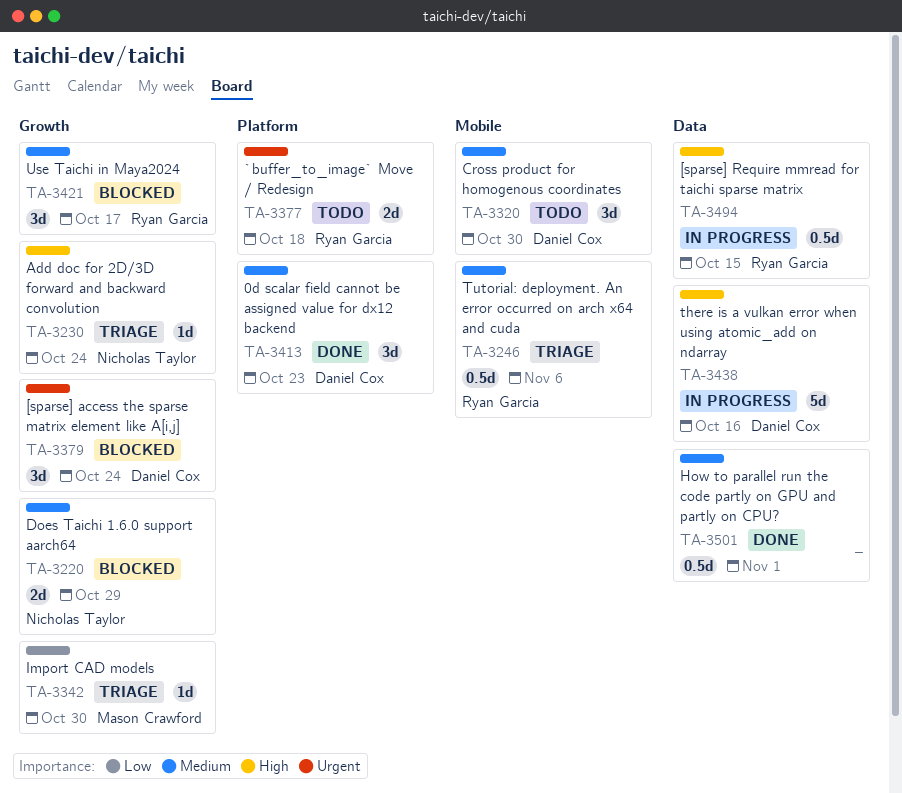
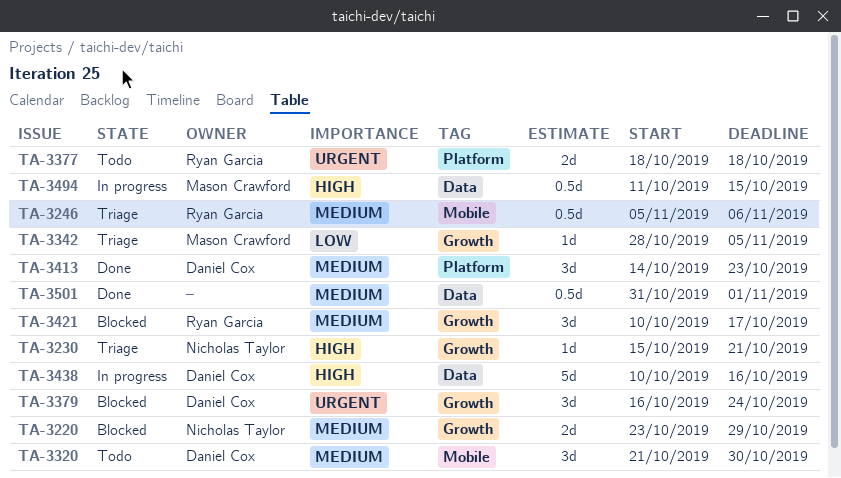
TA-3230, due: Oct 24 -> Oct 21
TA-3342, due: Oct 30 -> Nov 5
TA-3494, owner: Ryan Garcia -> Mason Crawford

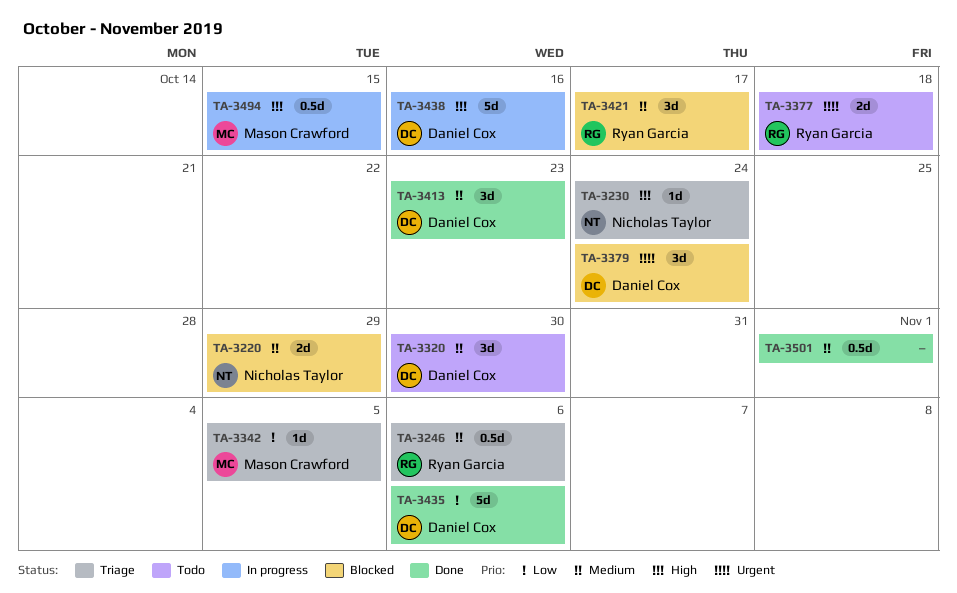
TA-3230, due: Oct 21 -> Oct 24
TA-3435: none -> present

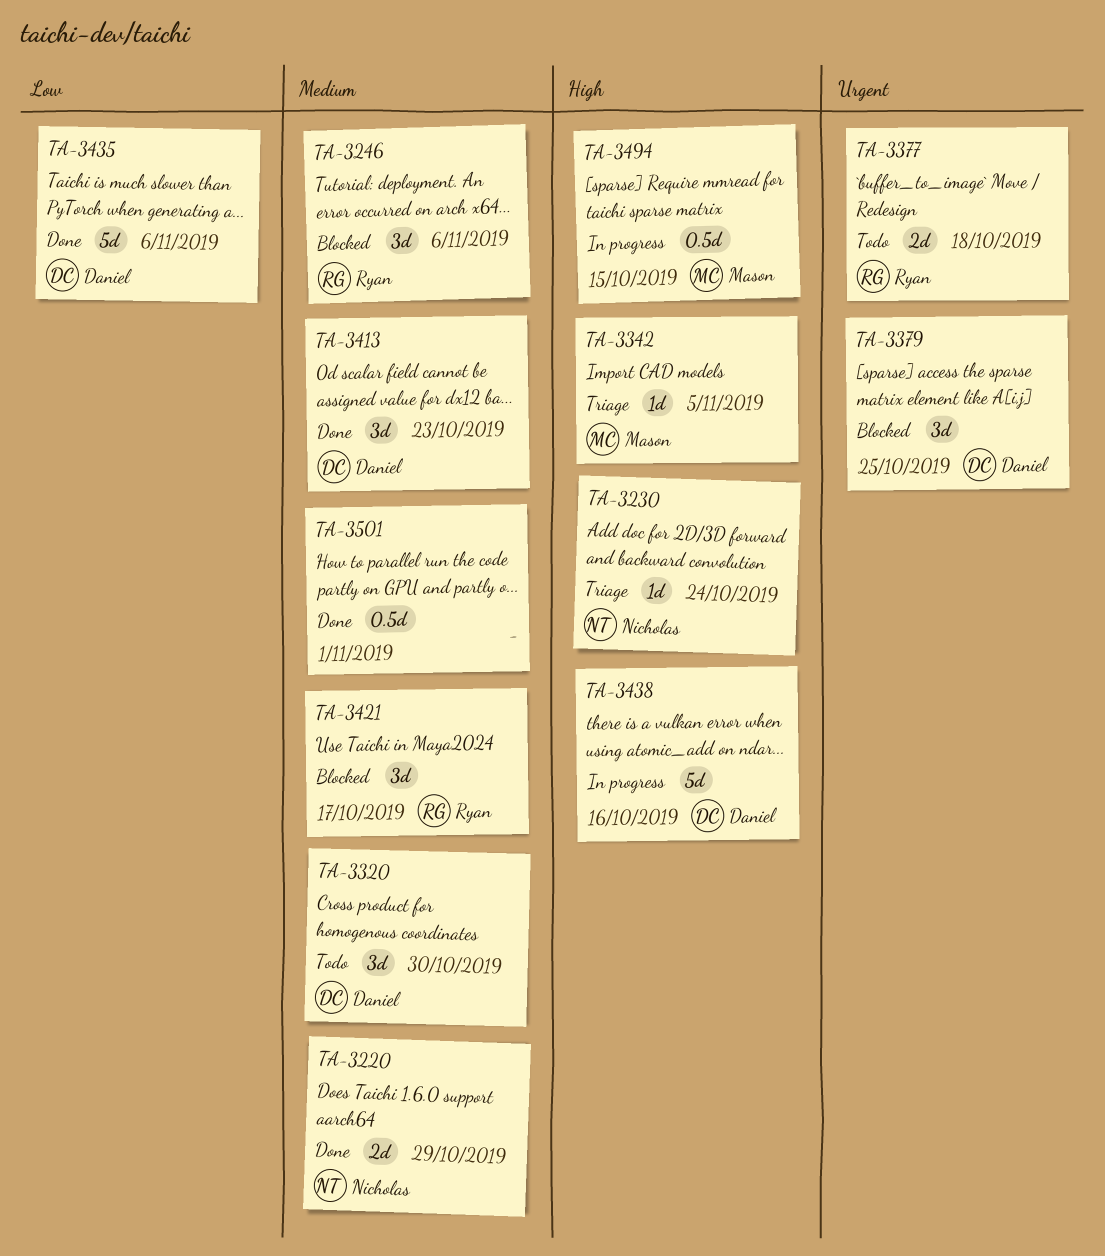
TA-3220, status: Blocked -> Done
TA-3246, status: Triage -> Blocked
TA-3246, estimate: 0.5d -> 3d
TA-3342, priority: Low -> High
TA-3379, due: Oct 24 -> Oct 25

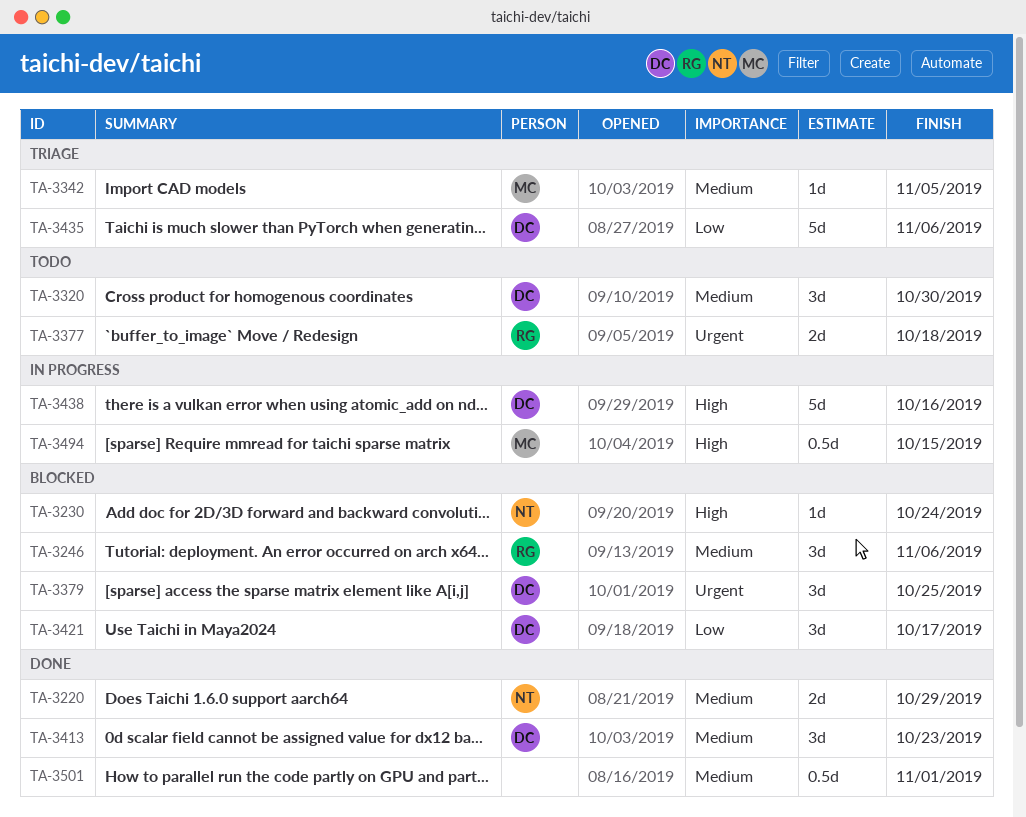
TA-3230, status: Triage -> Blocked
TA-3342, priority: High -> Medium
TA-3421, owner: Ryan -> Daniel
TA-3421, priority: Medium -> Low
TA-3435, status: Done -> Triage

